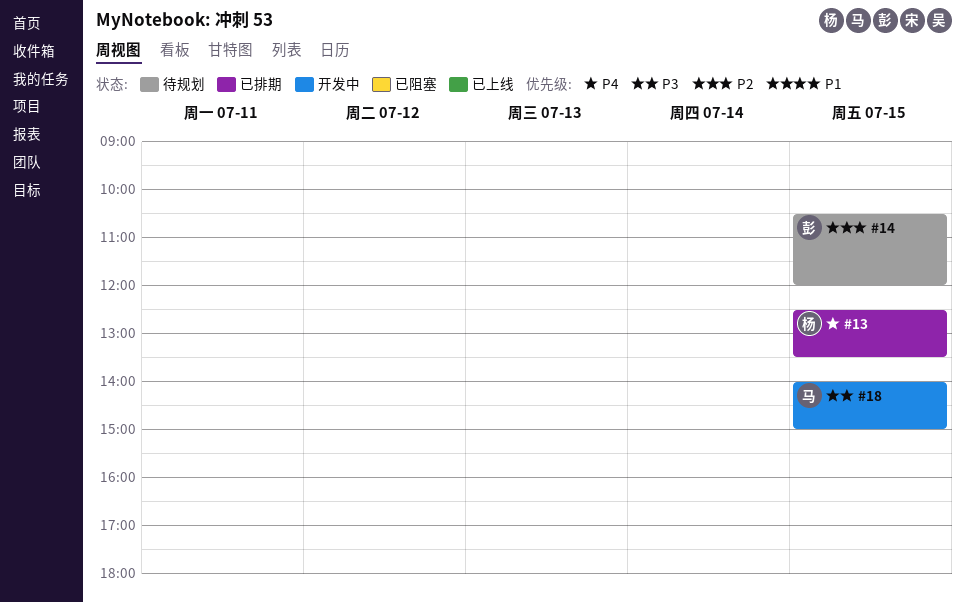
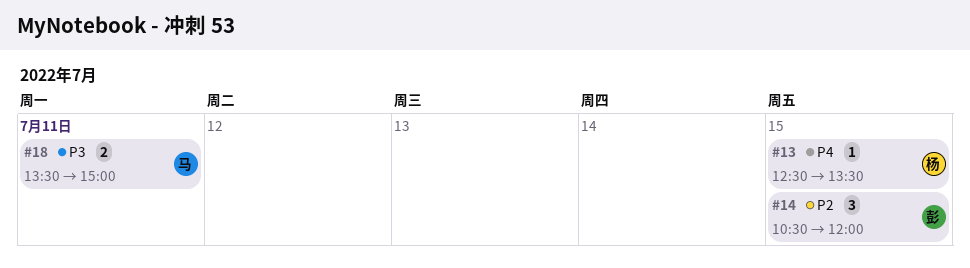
#18, day: Jul 15 -> Jul 11
#18, begins: 14:00 -> 13:30

